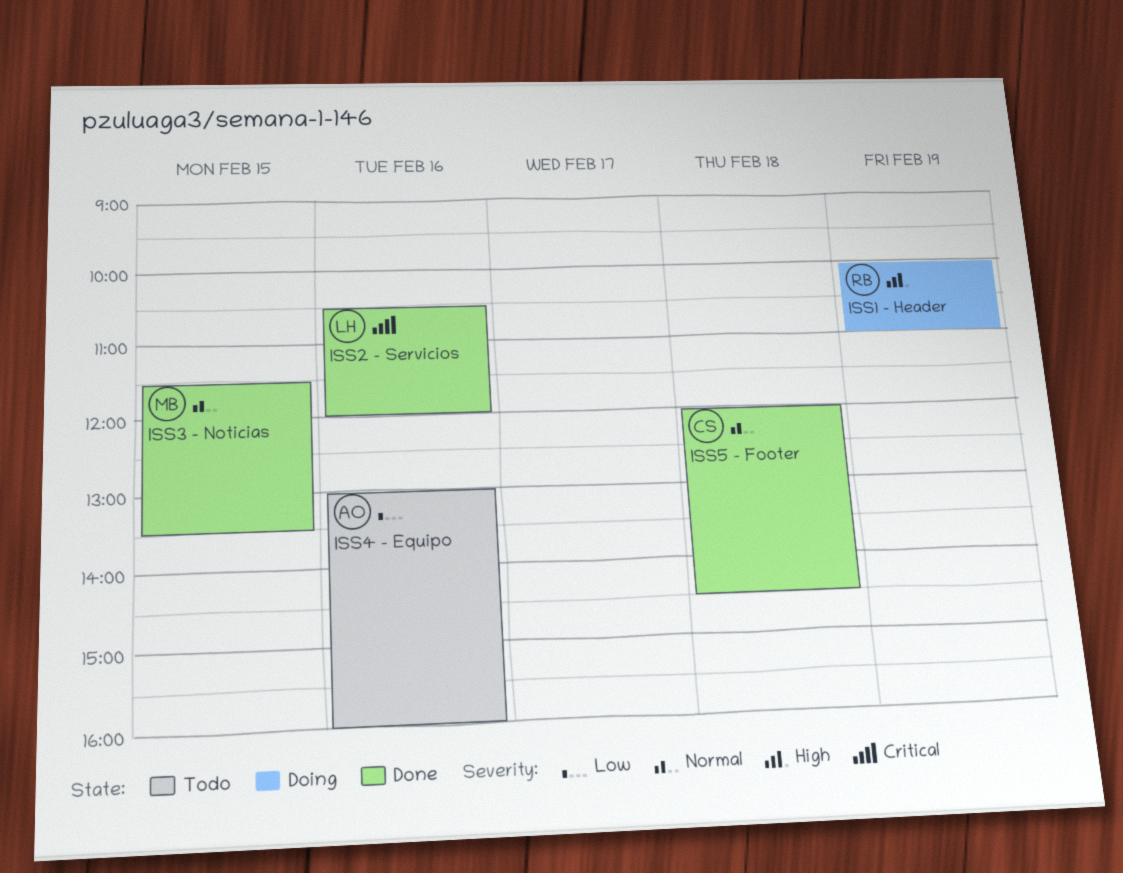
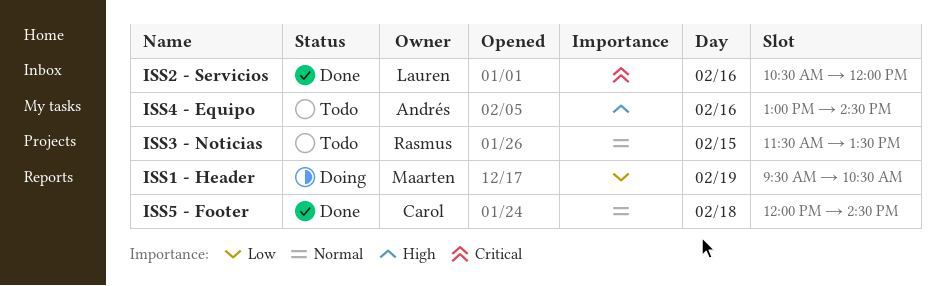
ISS1 - Header, owner: Rasmus -> Maarten
ISS1 - Header, priority: High -> Low
ISS1 - Header, begins: 10:00 -> 09:30
ISS1 - Header, ends: 11:00 -> 10:30
ISS3 - Noticias, status: Done -> Todo
ISS3 - Noticias, owner: Maarten -> Rasmus
ISS4 - Equipo, priority: Low -> High
ISS4 - Equipo, ends: 16:00 -> 14:30

